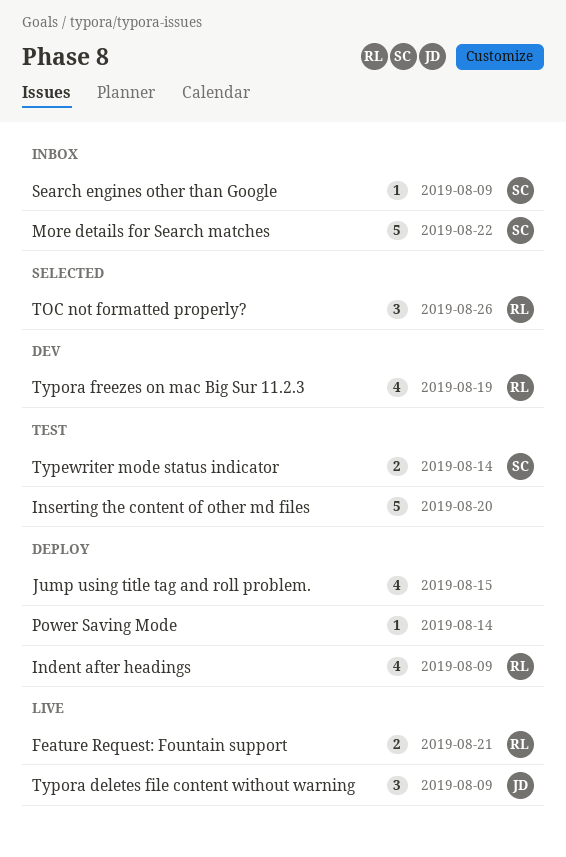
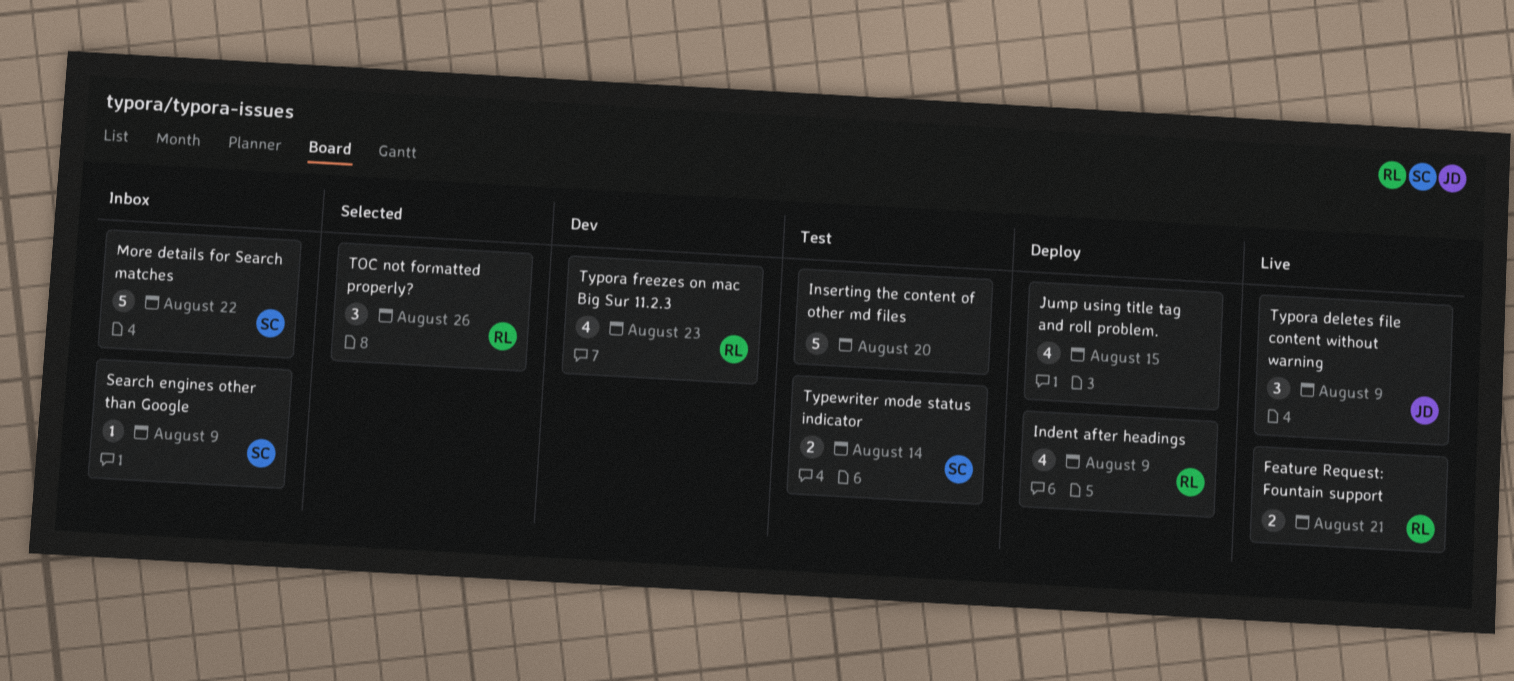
Power Saving Mode: present -> none
Typora freezes on mac Big Sur 11.2.3, due: Aug 19 -> Aug 23

